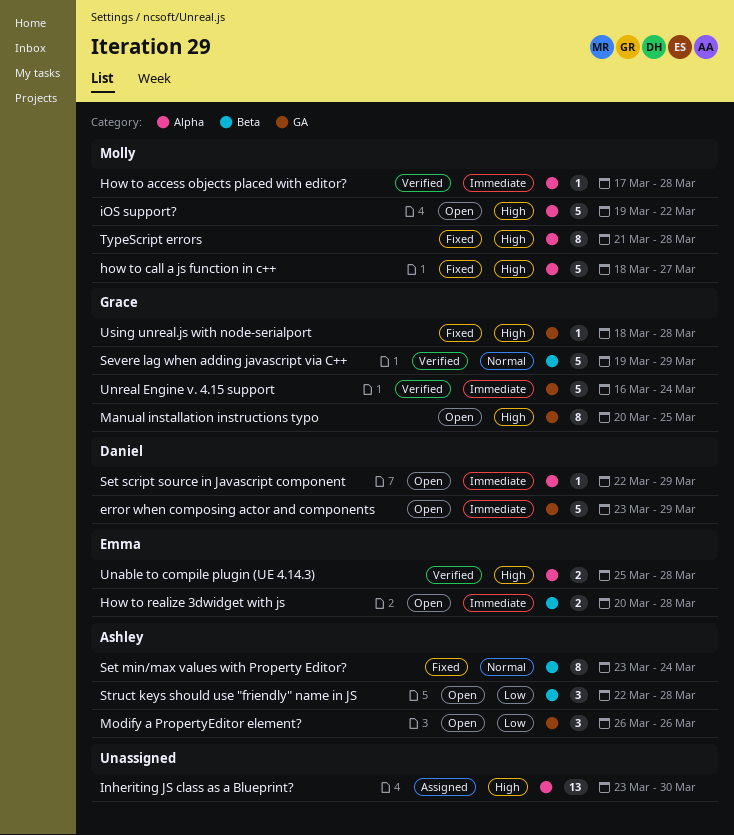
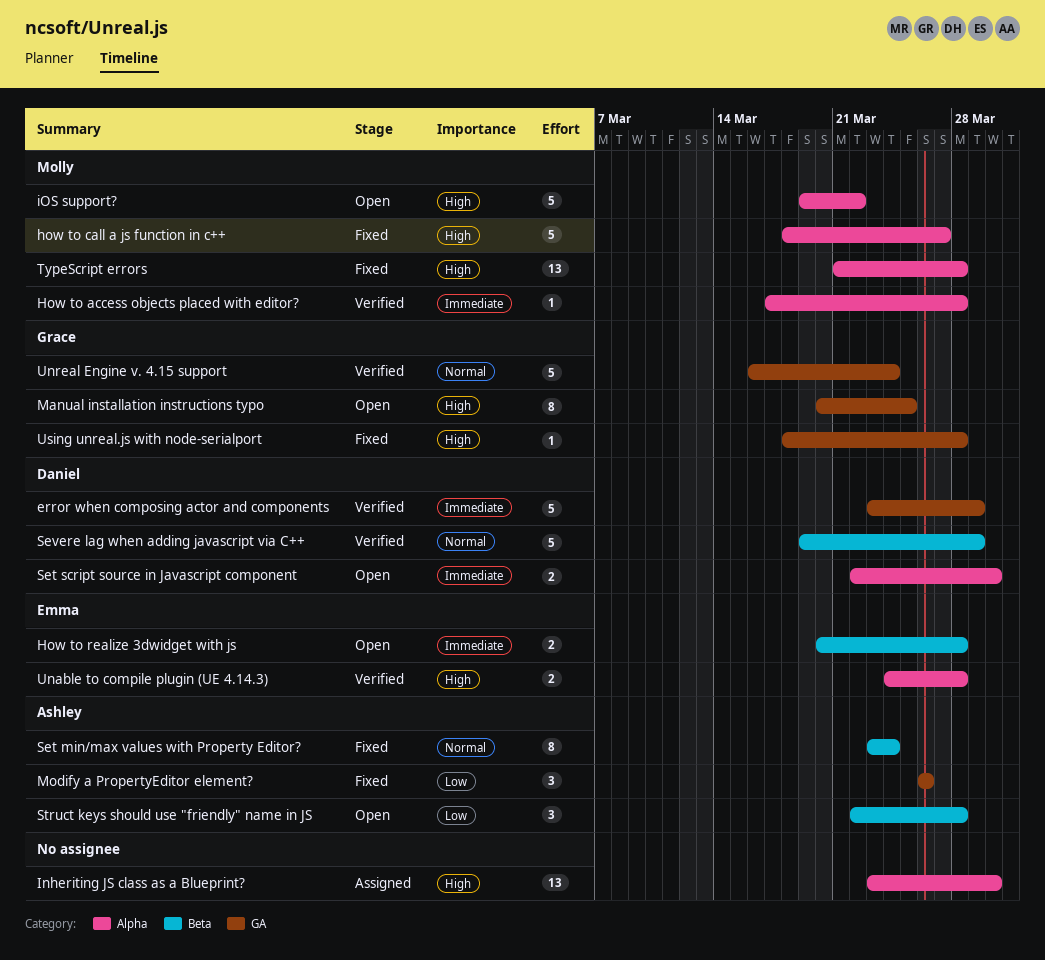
error when composing actor and components, status: Open -> Verified
Modify a PropertyEditor element?, status: Open -> Fixed
Set script source in Javascript component, estimate: 1 -> 2
Set script source in Javascript component, due: Mar 29 -> Mar 30
Severe lag when adding javascript via C++, owner: Grace -> Daniel
TypeScript errors, estimate: 8 -> 13
Unable to compile plugin (UE 4.14.3), start: Mar 25 -> Mar 24
Unreal Engine v. 4.15 support, priority: Immediate -> Normal

